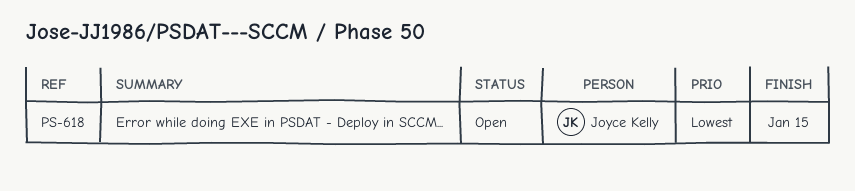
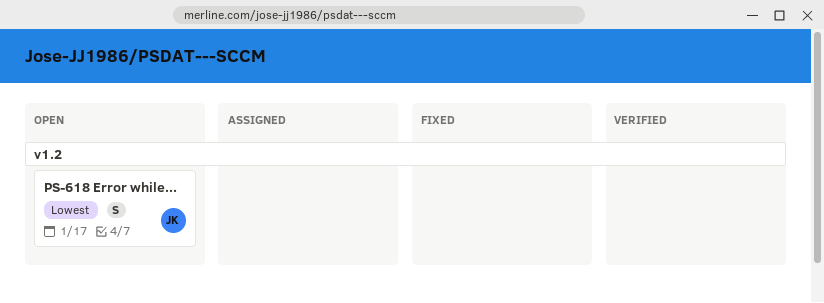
PS-618, due: Jan 15 -> Jan 17

